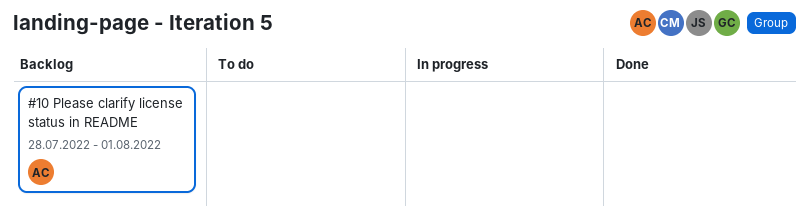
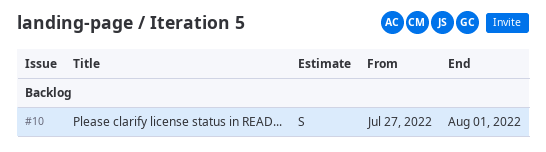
#10, start: Jul 28 -> Jul 27

